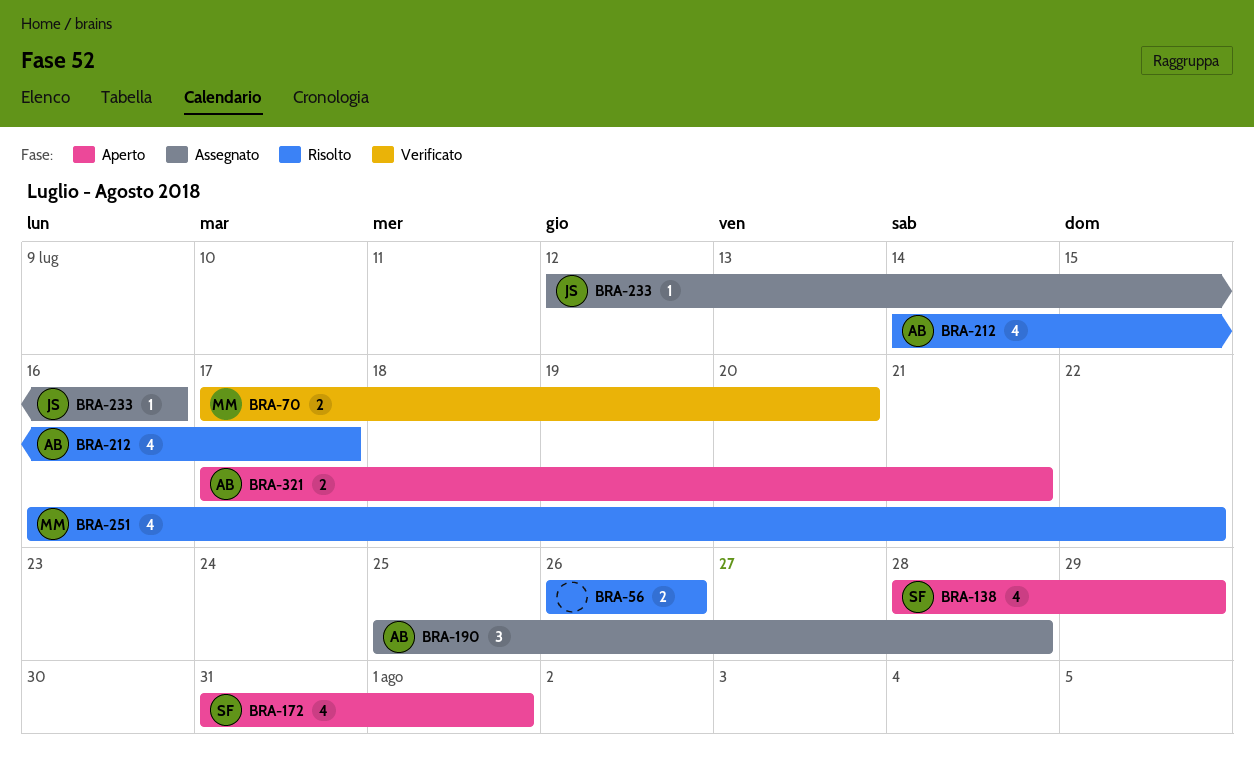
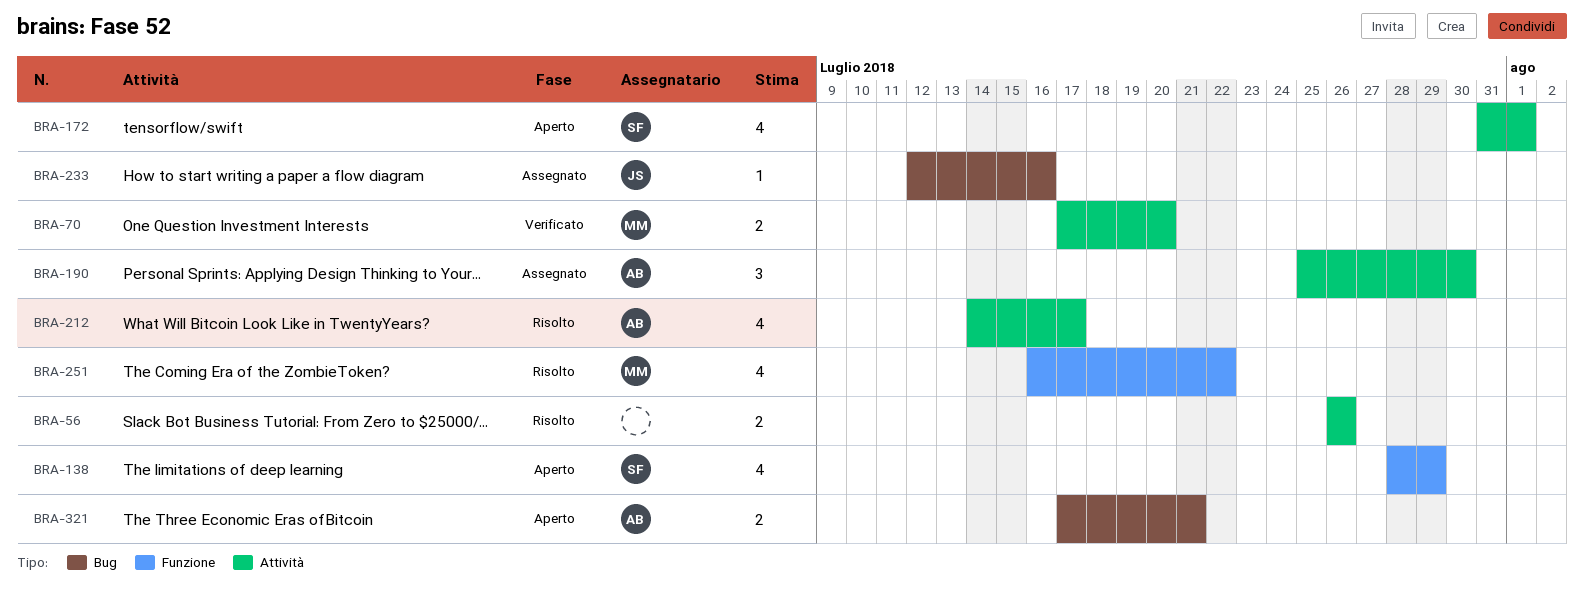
BRA-190, due: Jul 28 -> Jul 30

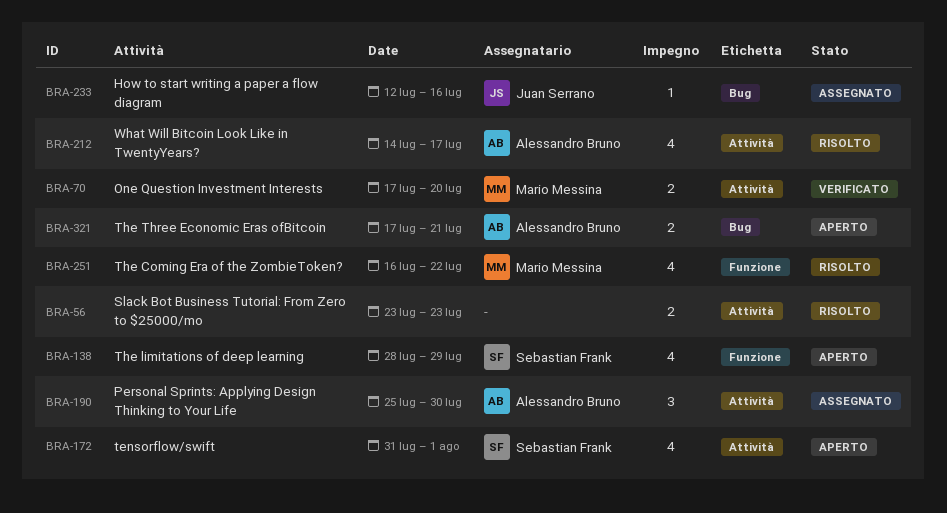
BRA-56, start: Jul 26 -> Jul 23
BRA-56, due: Jul 26 -> Jul 23

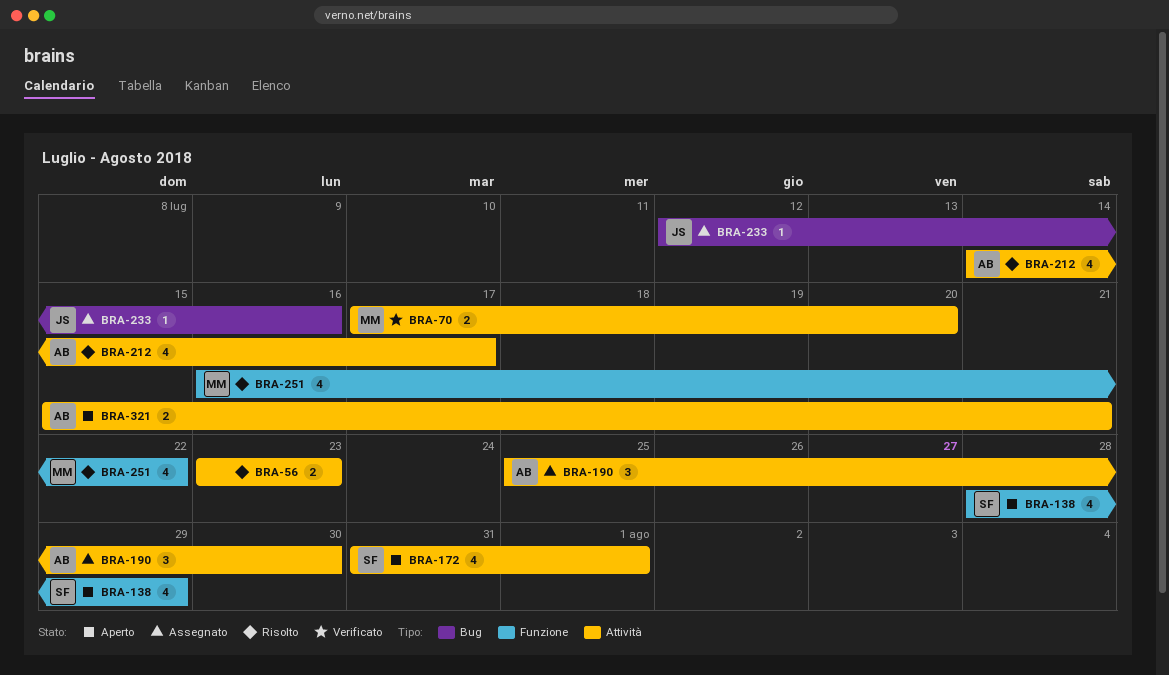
BRA-321, label: Bug -> Attività
BRA-321, start: Jul 17 -> Jul 15

